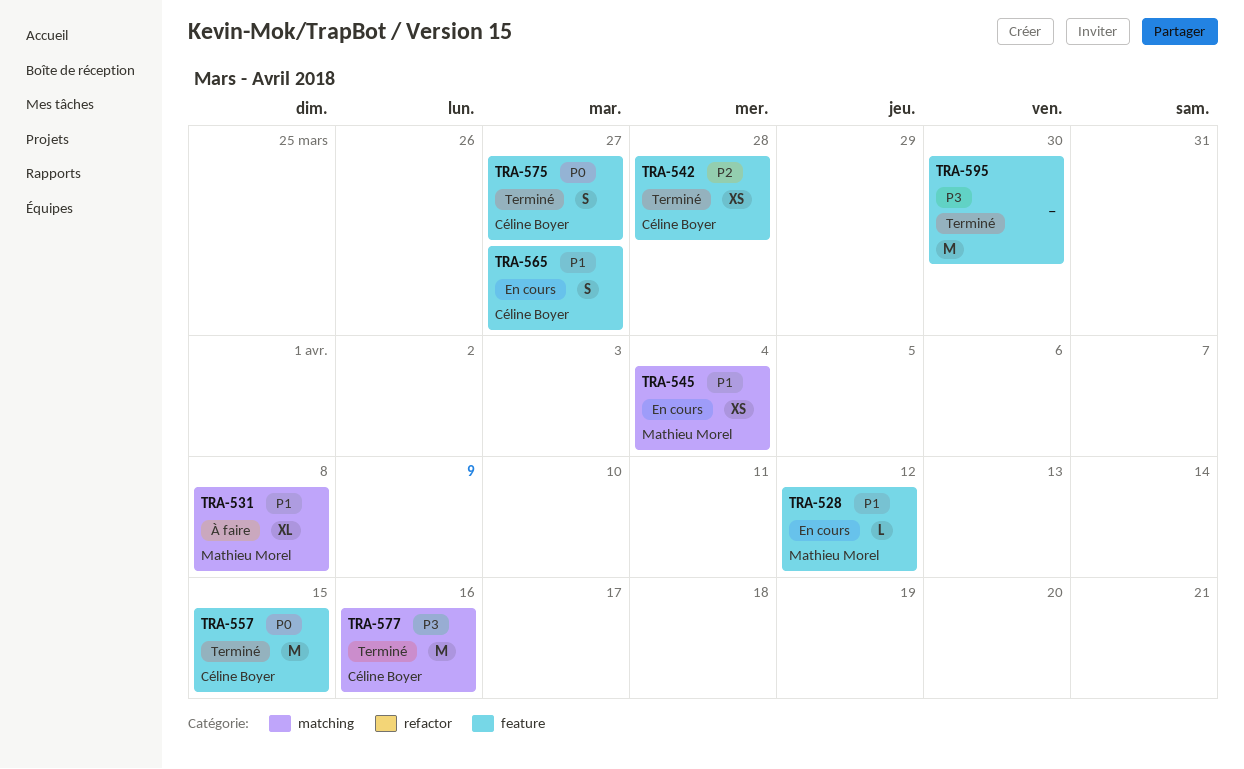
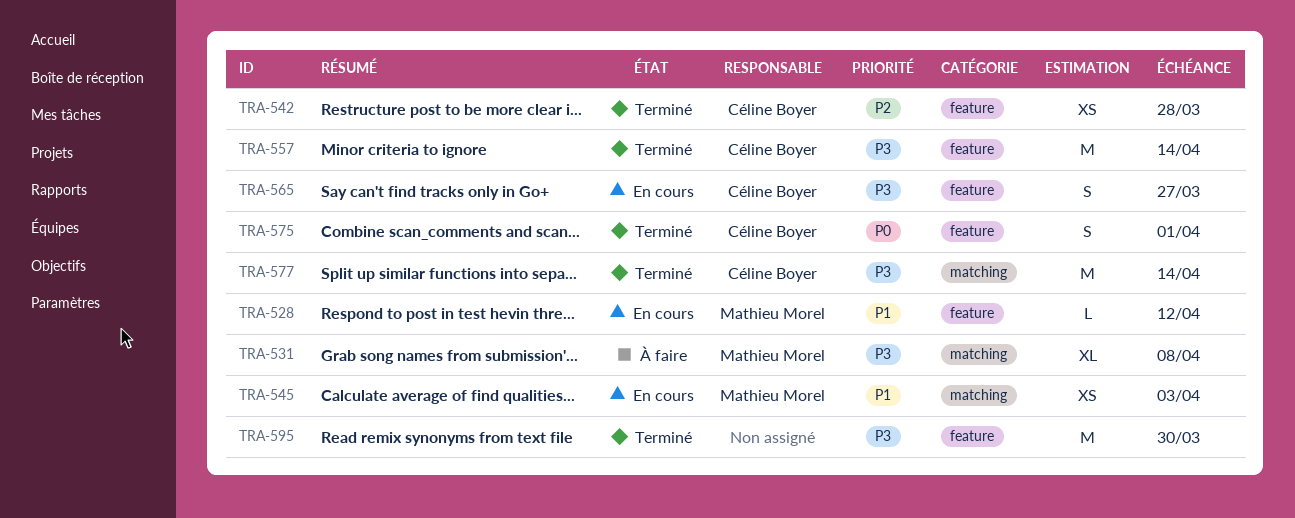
TRA-531, priority: P1 -> P3
TRA-545, due: Apr 4 -> Apr 3
TRA-557, priority: P0 -> P3
TRA-557, due: Apr 15 -> Apr 14
TRA-565, priority: P1 -> P3
TRA-575, due: Mar 27 -> Apr 1
TRA-577, due: Apr 16 -> Apr 14

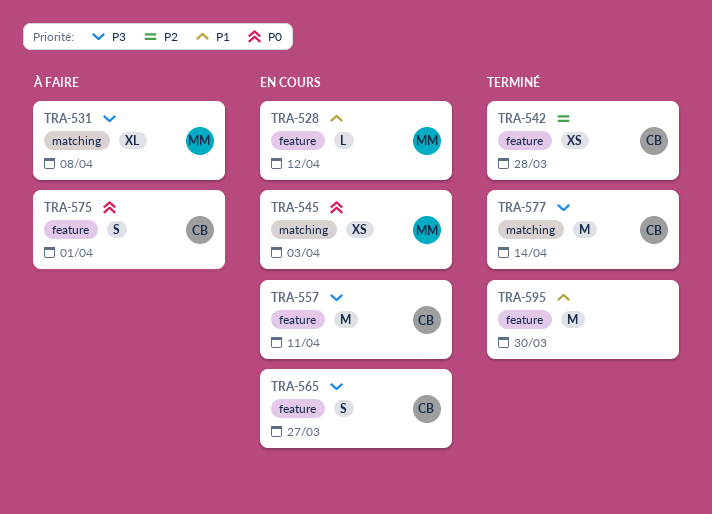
TRA-545, priority: P1 -> P0
TRA-557, status: Terminé -> En cours
TRA-557, due: Apr 14 -> Apr 11
TRA-575, status: Terminé -> À faire
TRA-595, priority: P3 -> P1

